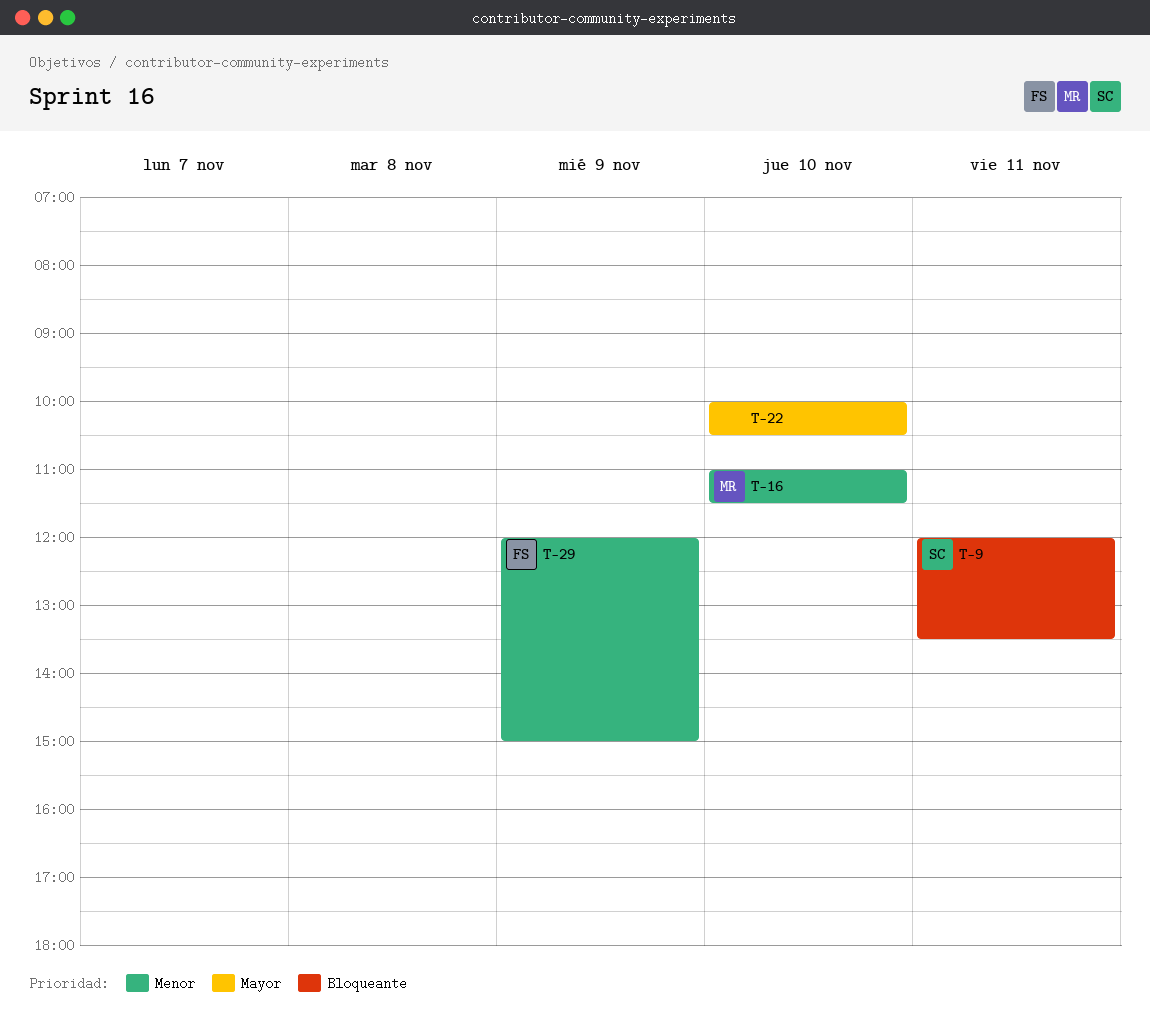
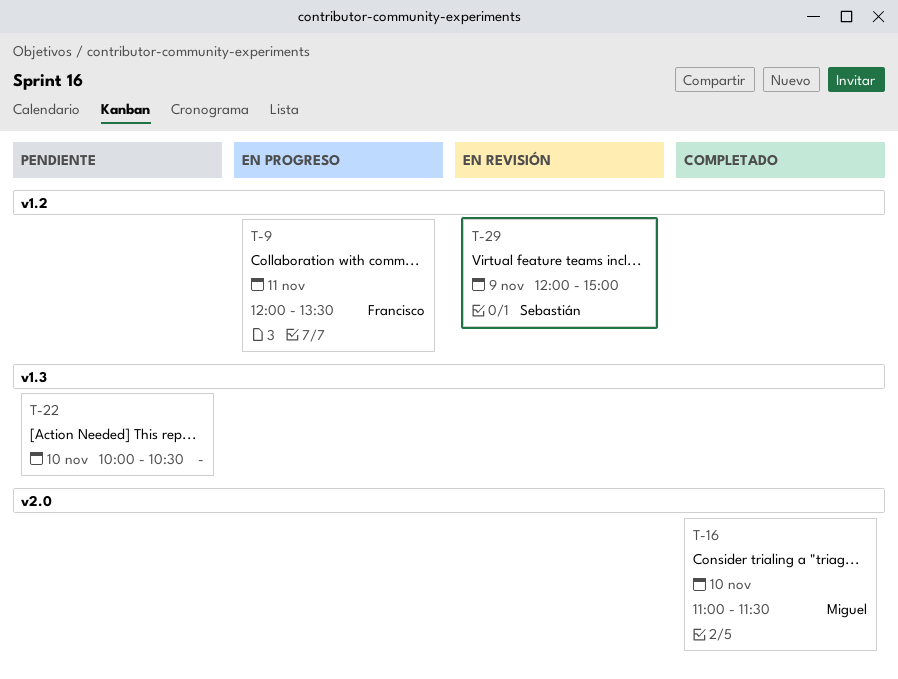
T-9, owner: Sebastián -> Francisco
T-29, owner: Francisco -> Sebastián

